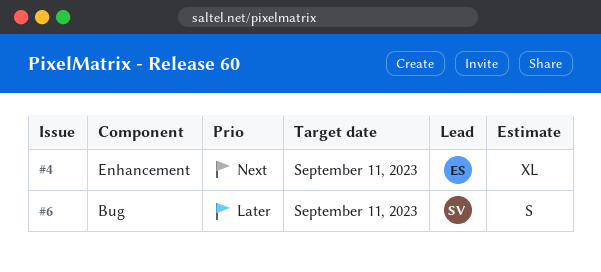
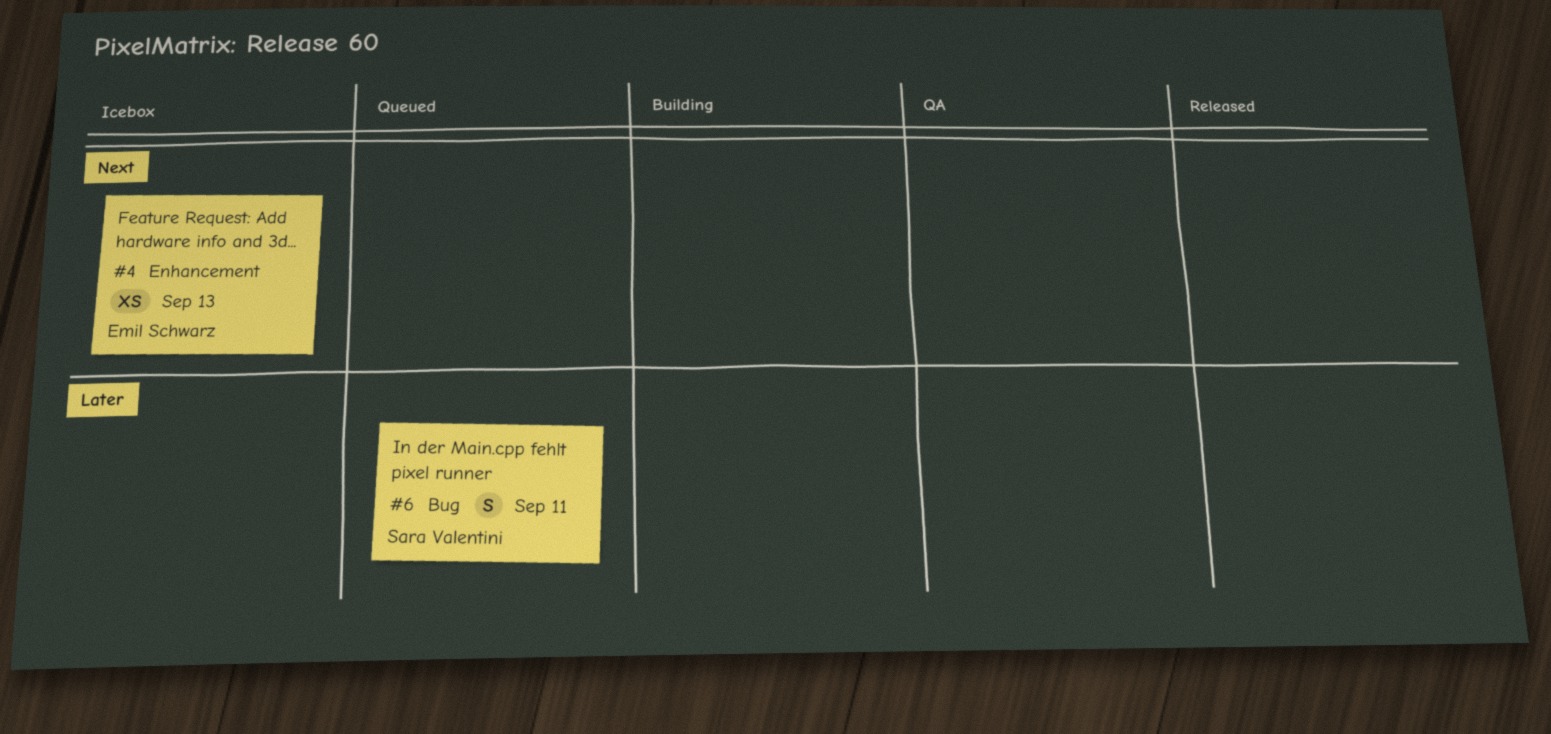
#4, estimate: XL -> XS
#4, due: Sep 11 -> Sep 13

